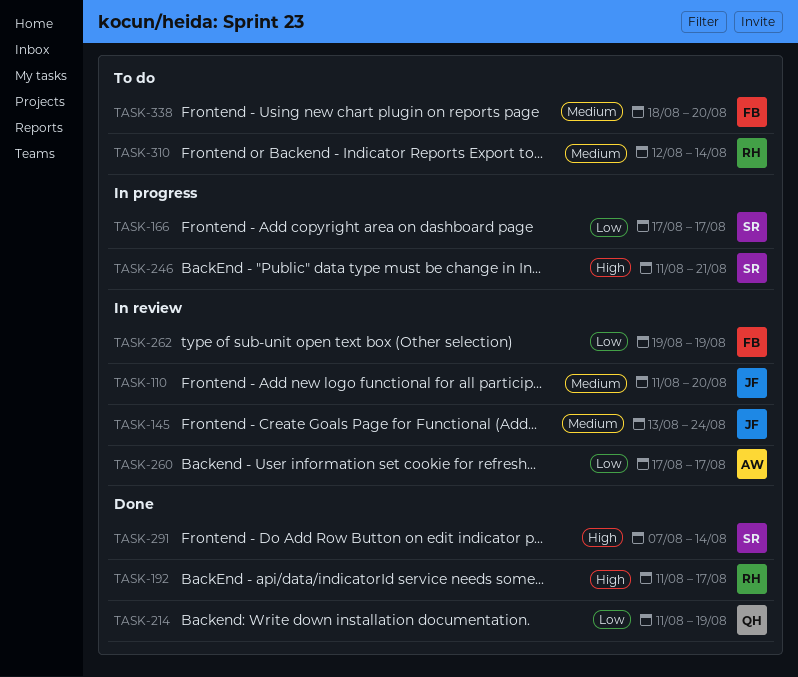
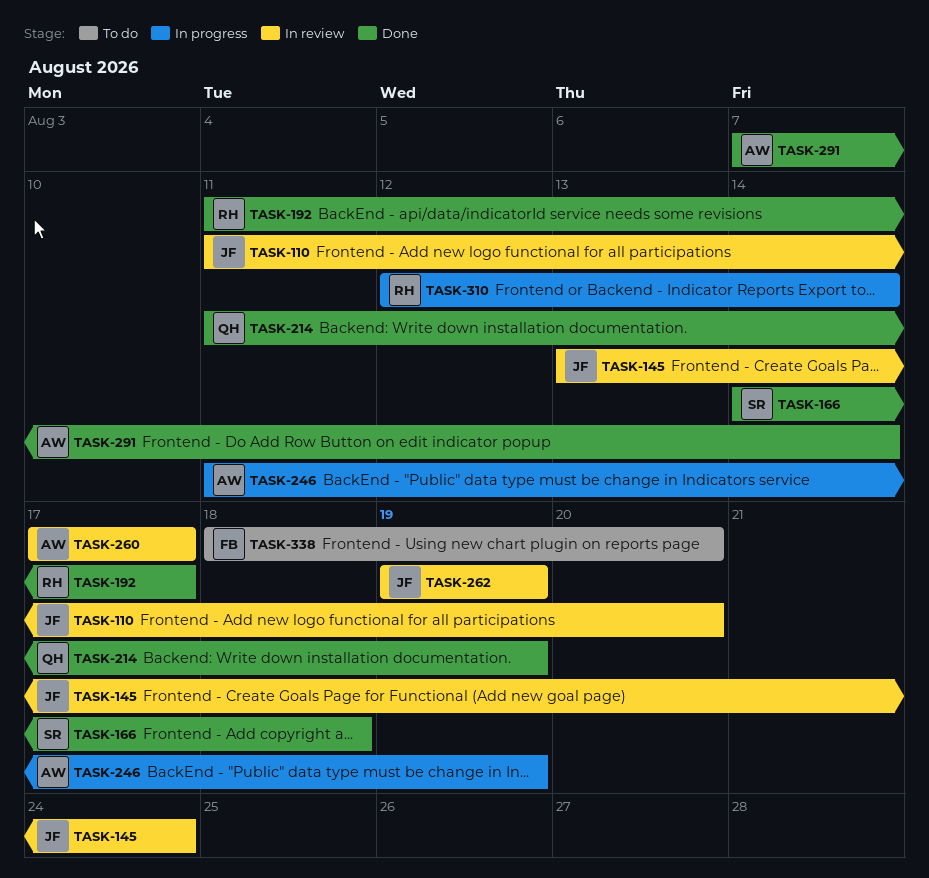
TASK-166, status: In progress -> Done
TASK-166, start: Aug 17 -> Aug 14
TASK-166, due: Aug 17 -> Aug 18
TASK-246, owner: SR -> AW
TASK-246, due: Aug 21 -> Aug 19
TASK-262, owner: FB -> JF
TASK-291, owner: SR -> AW
TASK-310, status: To do -> In progress

